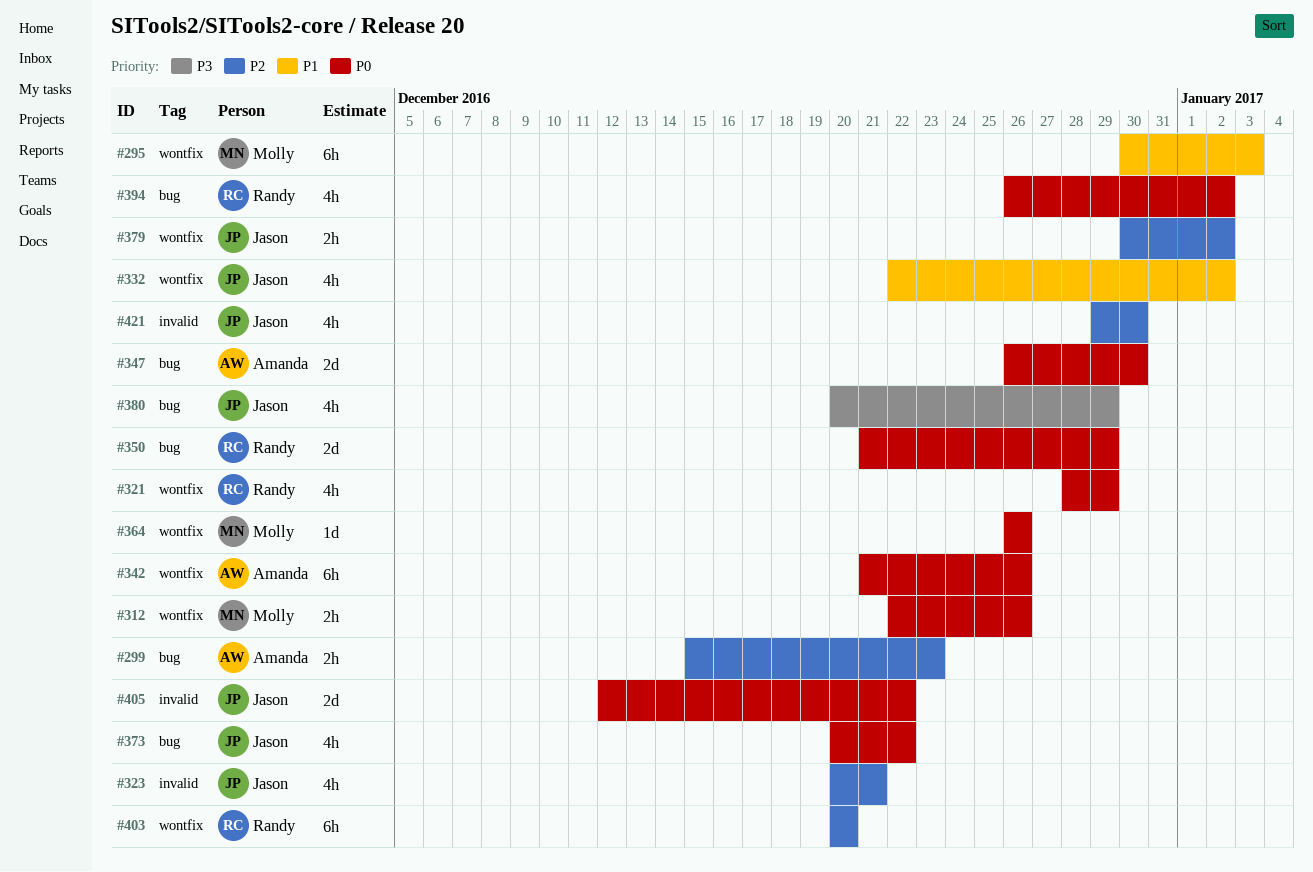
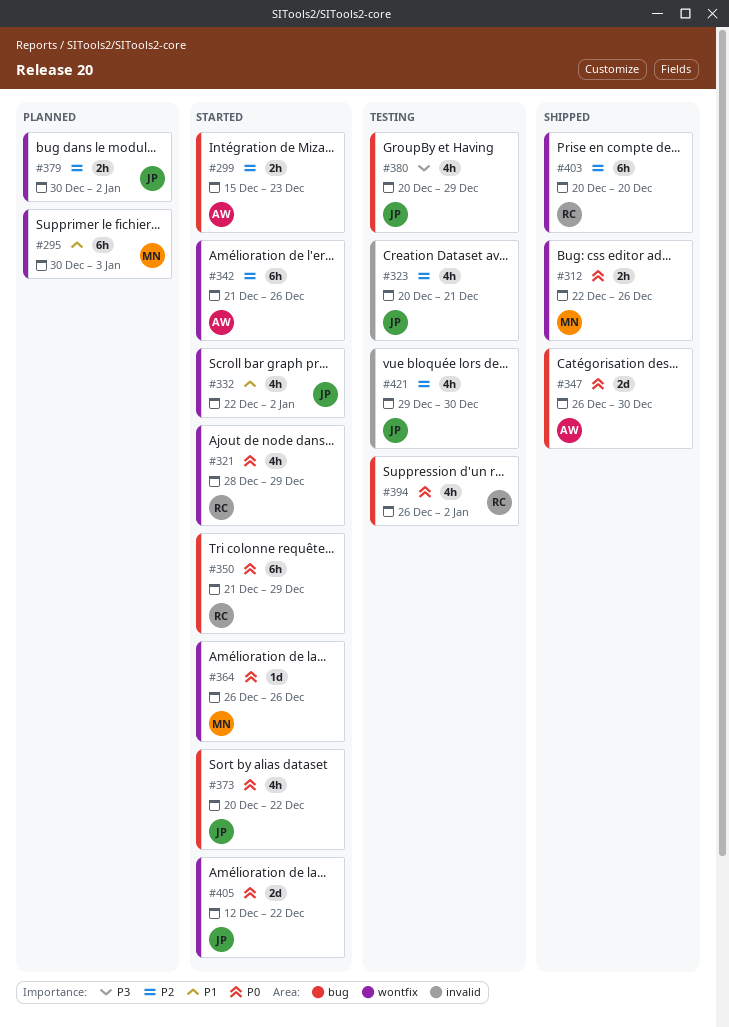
#342, priority: P0 -> P2
#350, estimate: 2d -> 6h
#405, label: invalid -> wontfix

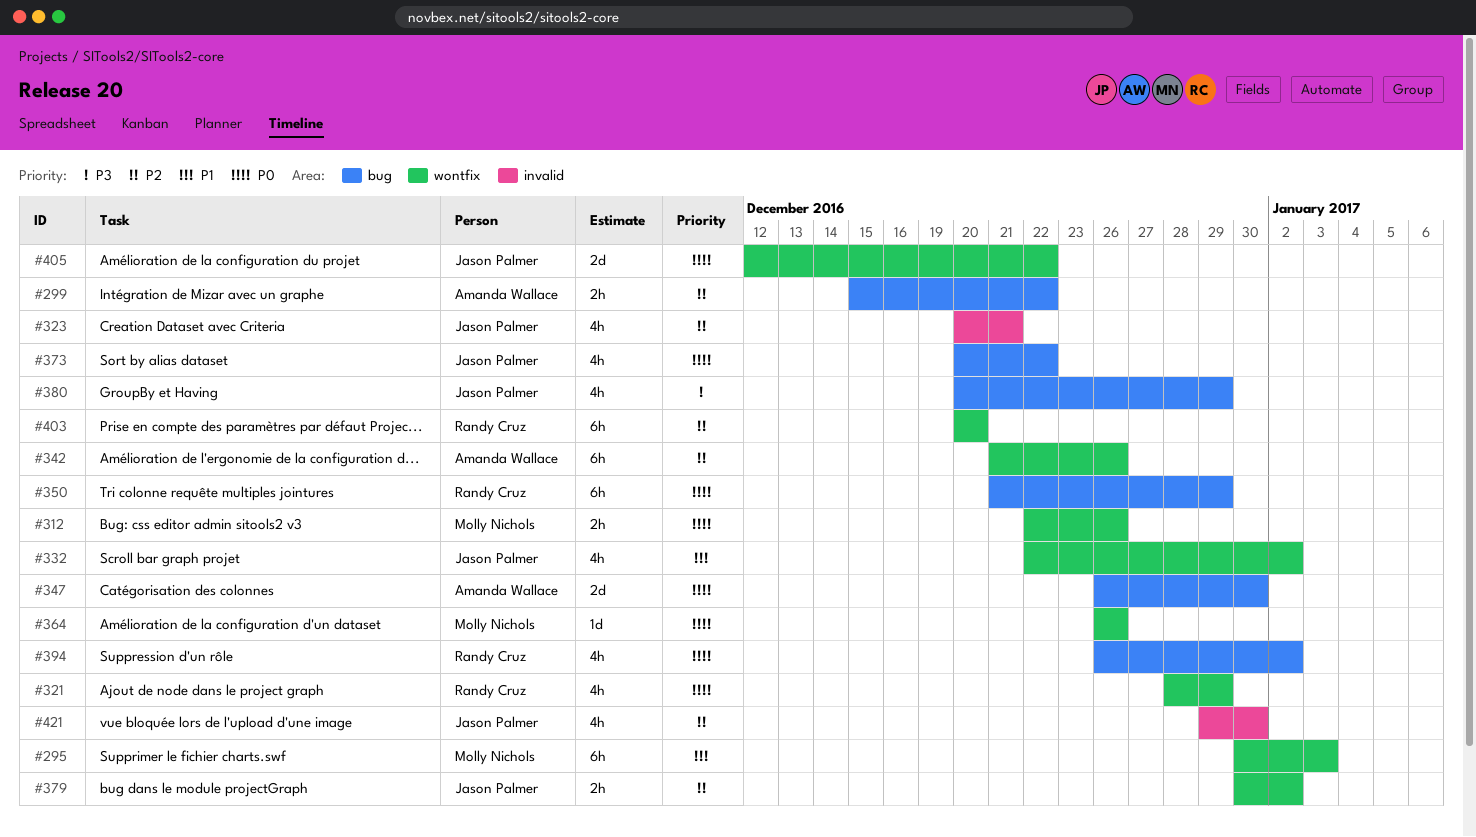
#299, due: Dec 23 -> Dec 22

